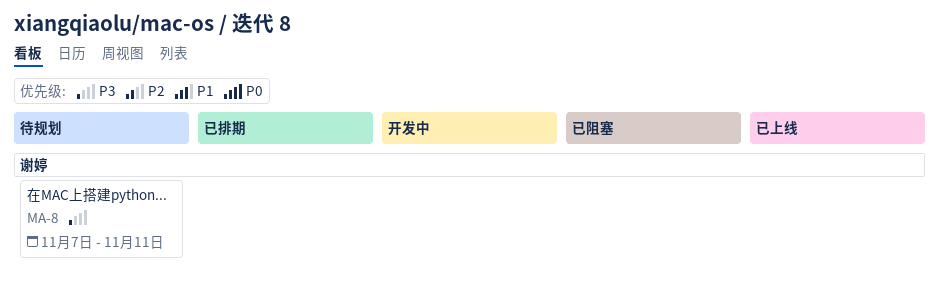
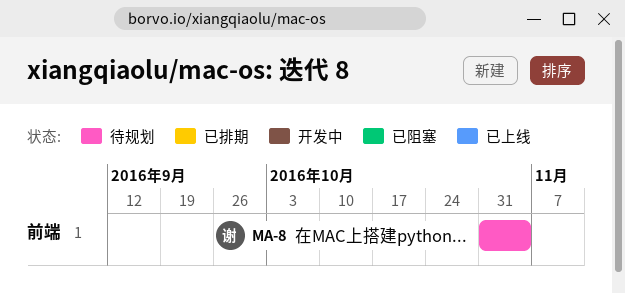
MA-8, start: Nov 7 -> Oct 31
MA-8, due: Nov 11 -> Nov 4

